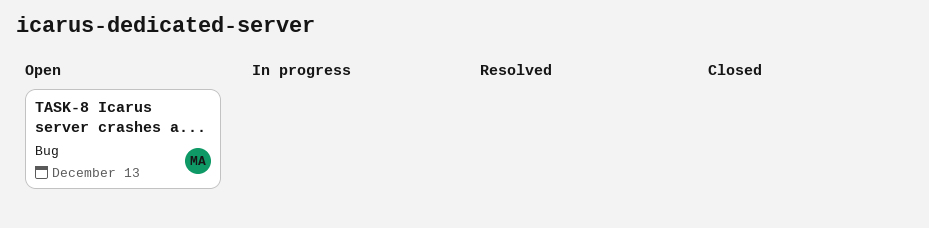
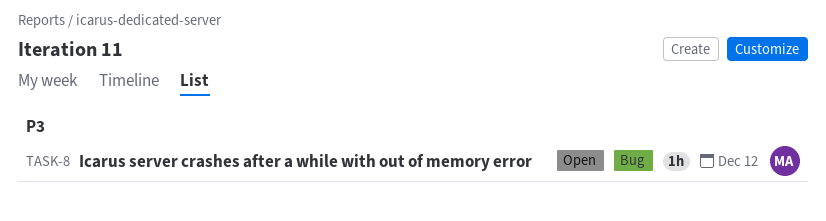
TASK-8, due: Dec 13 -> Dec 12

